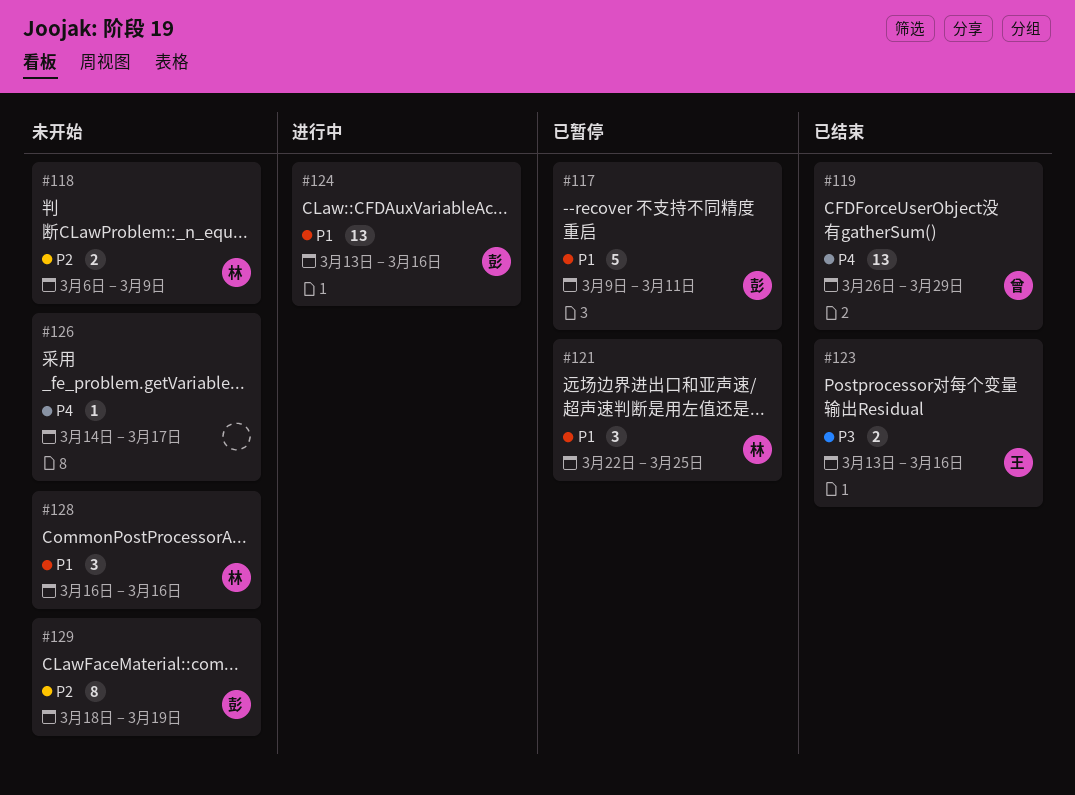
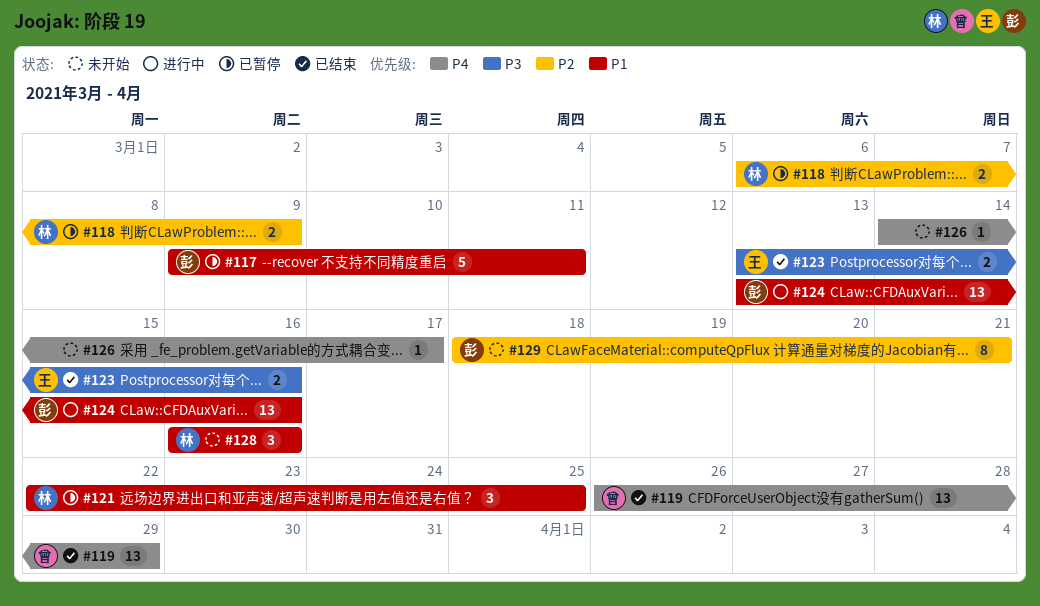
#118, status: 未开始 -> 已暂停
#129, due: Mar 19 -> Mar 21

